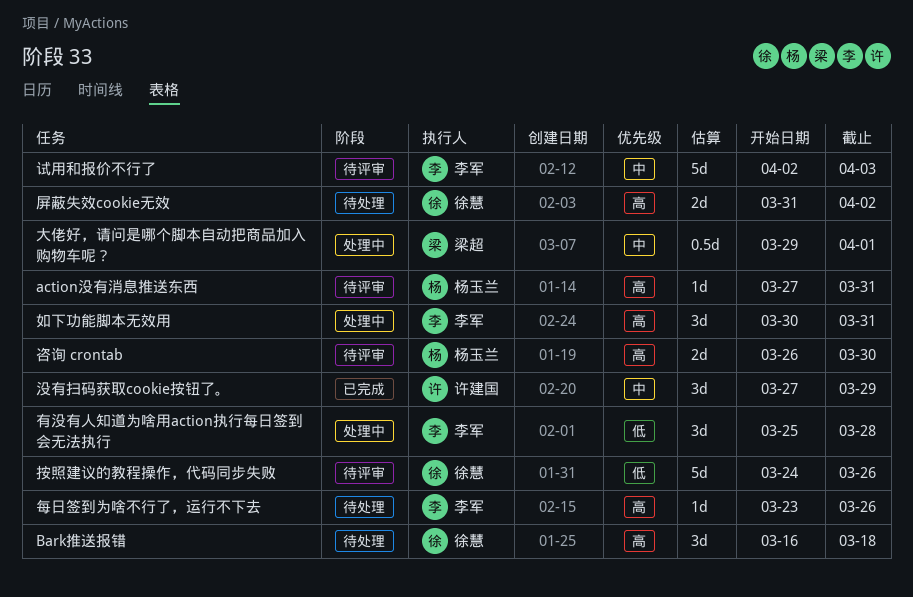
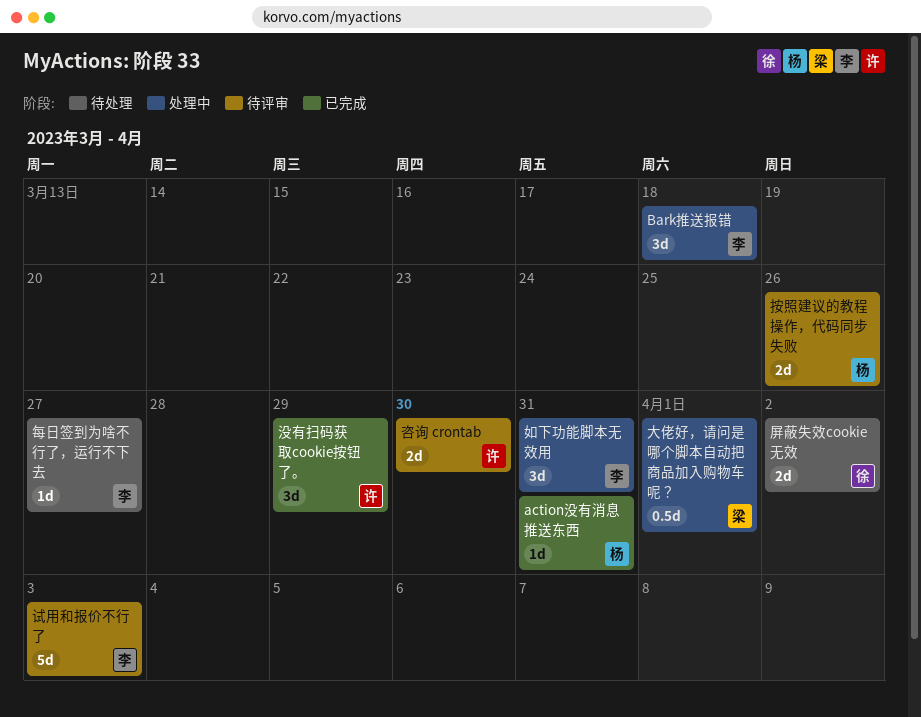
action没有消息推送东西, status: 待评审 -> 已完成
Bark推送报错, status: 待处理 -> 处理中
Bark推送报错, owner: 徐慧 -> 李军
咨询 crontab, owner: 杨玉兰 -> 许建国
按照建议的教程操作，代码同步失败, owner: 徐慧 -> 杨玉兰
按照建议的教程操作，代码同步失败, estimate: 5d -> 2d
有没有人知道为啥用action执行每日签到会无法执行: present -> none
每日签到为啥不行了，运行不下去, due: Mar 26 -> Mar 27

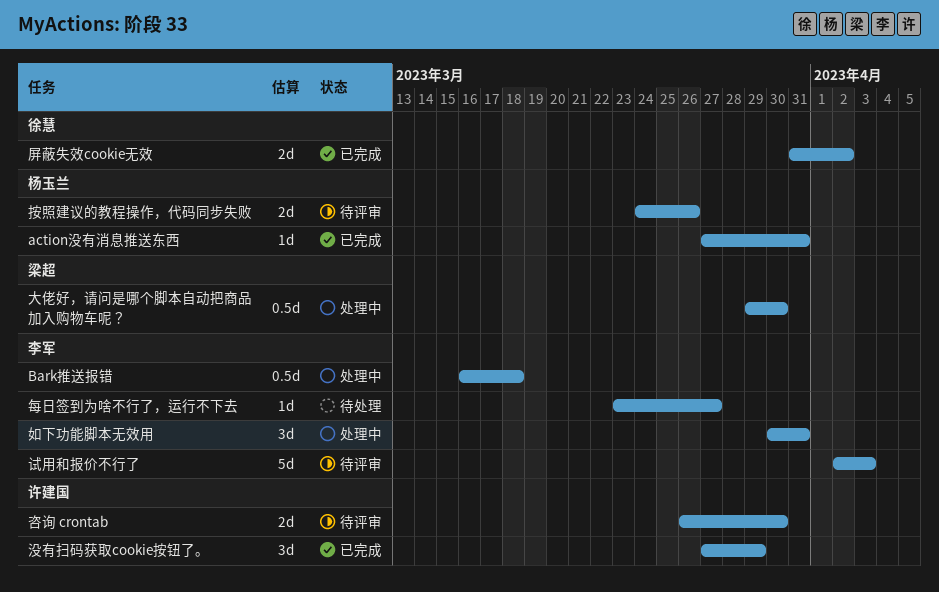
Bark推送报错, estimate: 3d -> 0.5d
大佬好，请问是哪个脚本自动把商品加入购物车呢？, due: Apr 1 -> Mar 30
屏蔽失效cookie无效, status: 待处理 -> 已完成

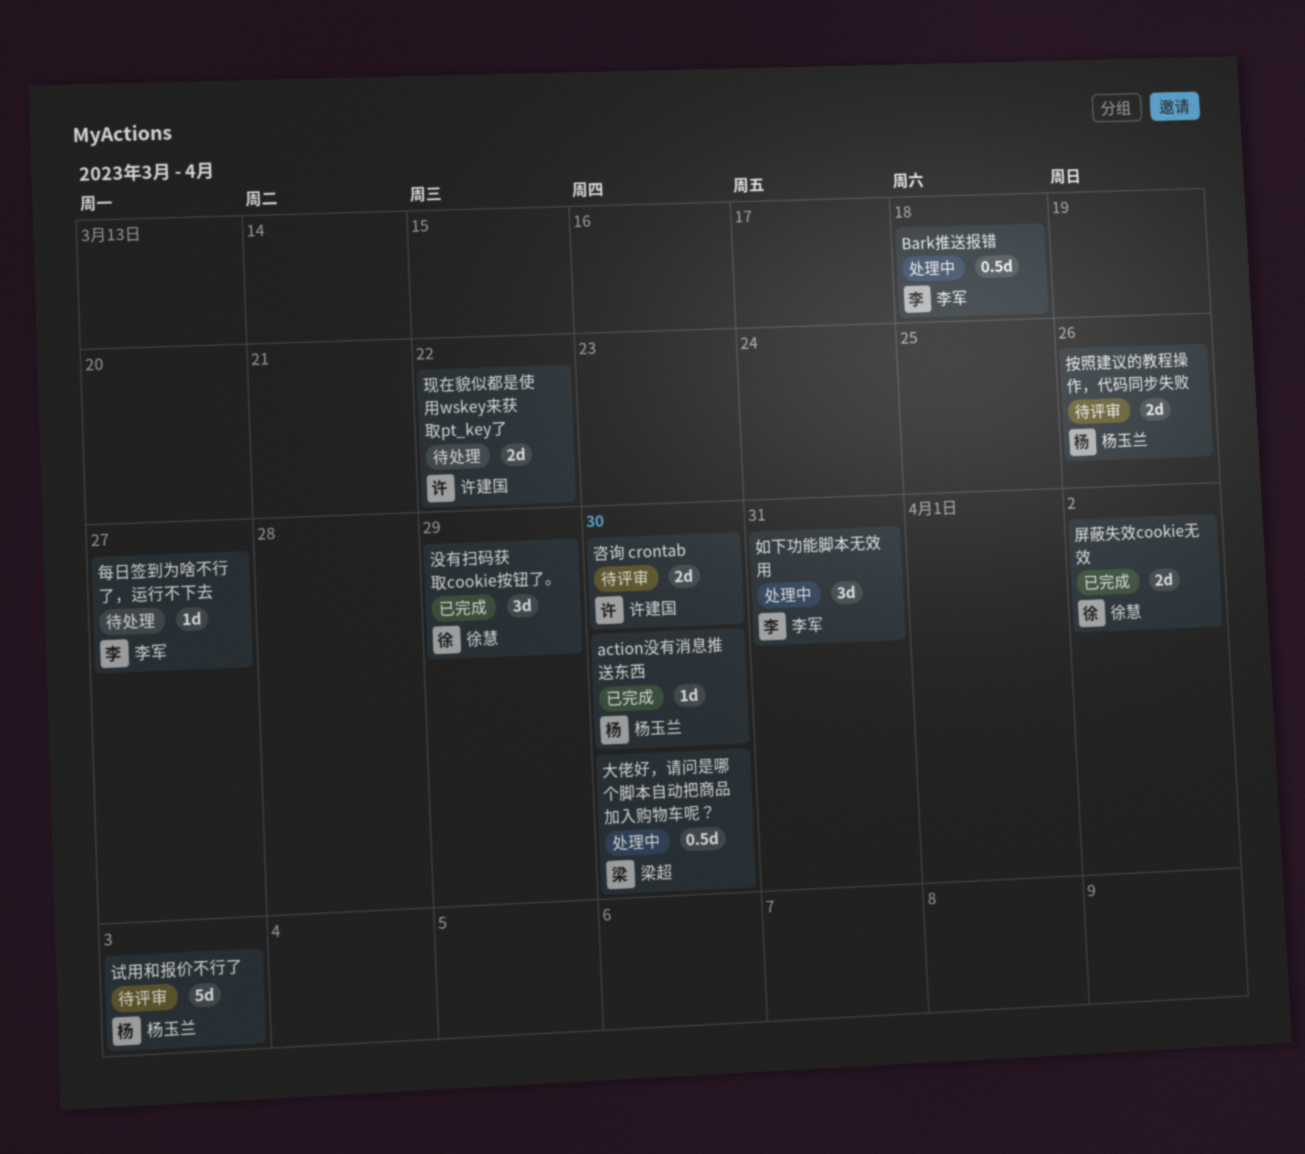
action没有消息推送东西, due: Mar 31 -> Mar 30
没有扫码获取cookie按钮了。, owner: 许建国 -> 徐慧
现在貌似都是使用wskey来获取pt_key了: none -> present
试用和报价不行了, owner: 李军 -> 杨玉兰

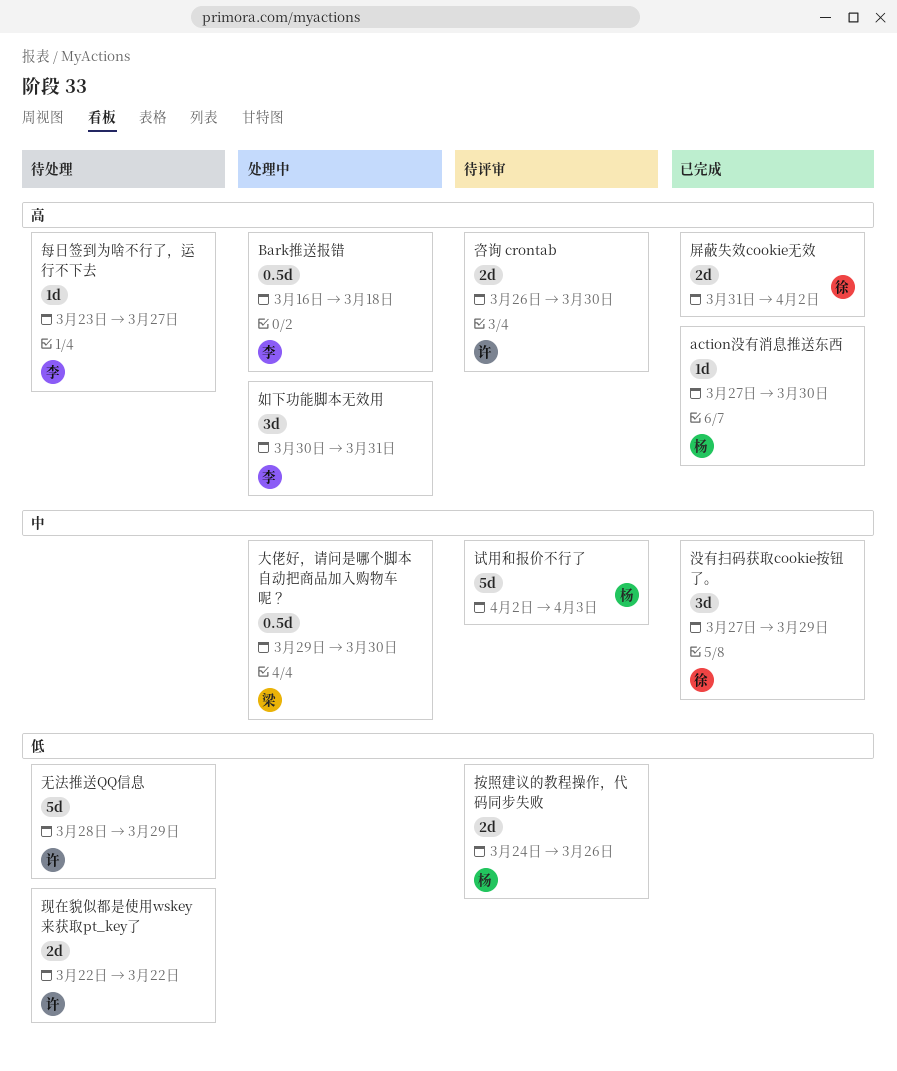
无法推送QQ信息: none -> present

